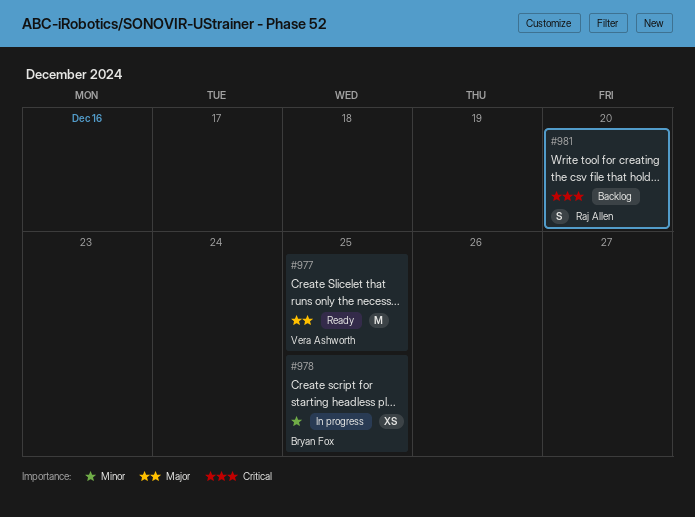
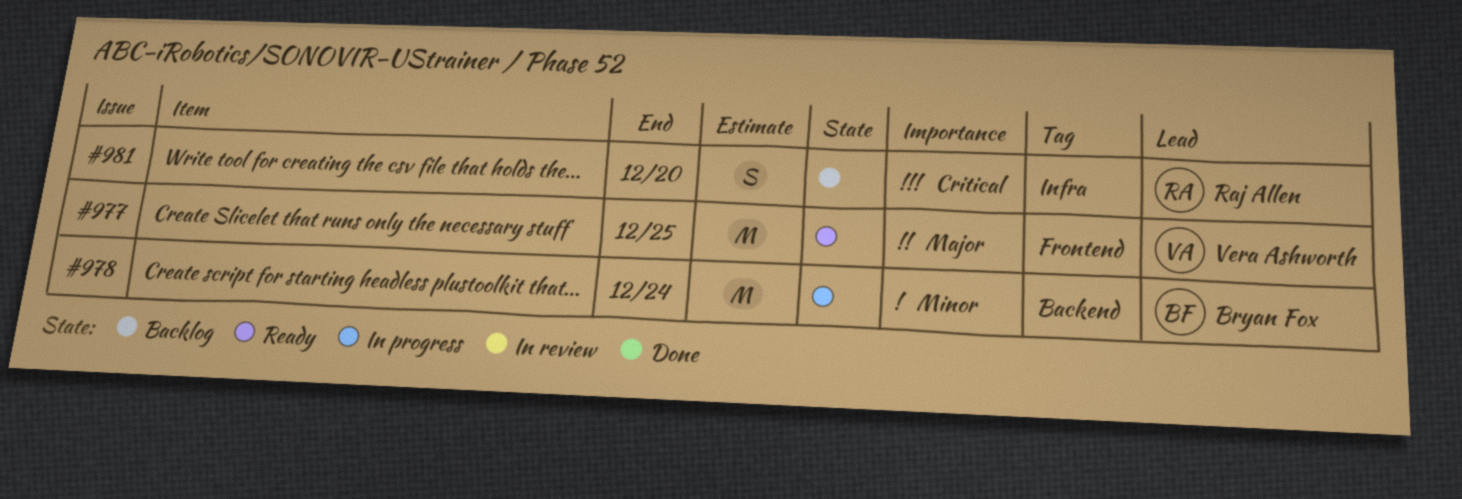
#978, estimate: XS -> M
#978, due: Dec 25 -> Dec 24

